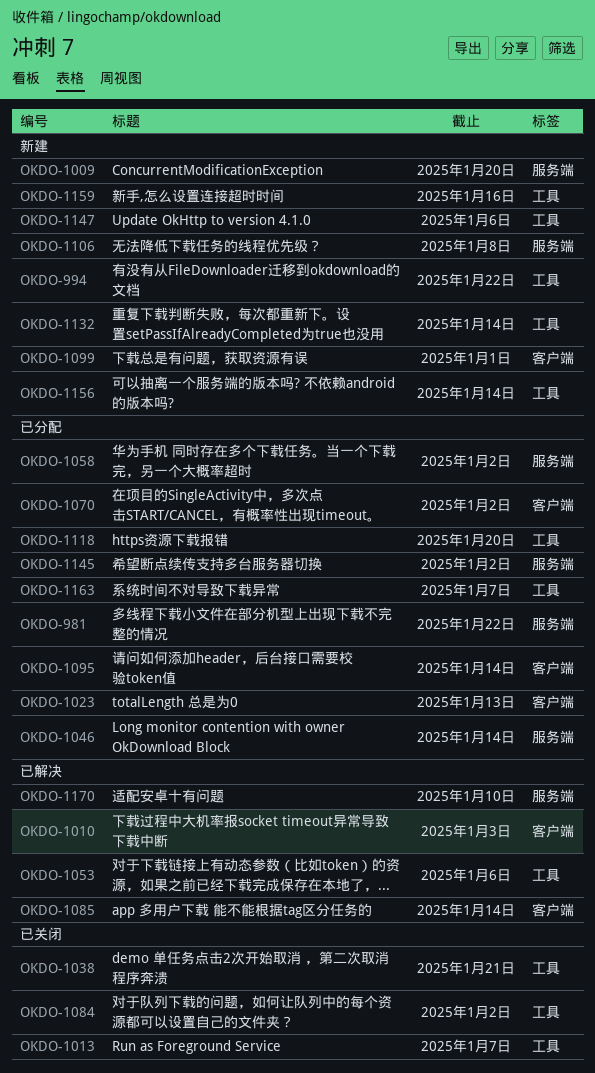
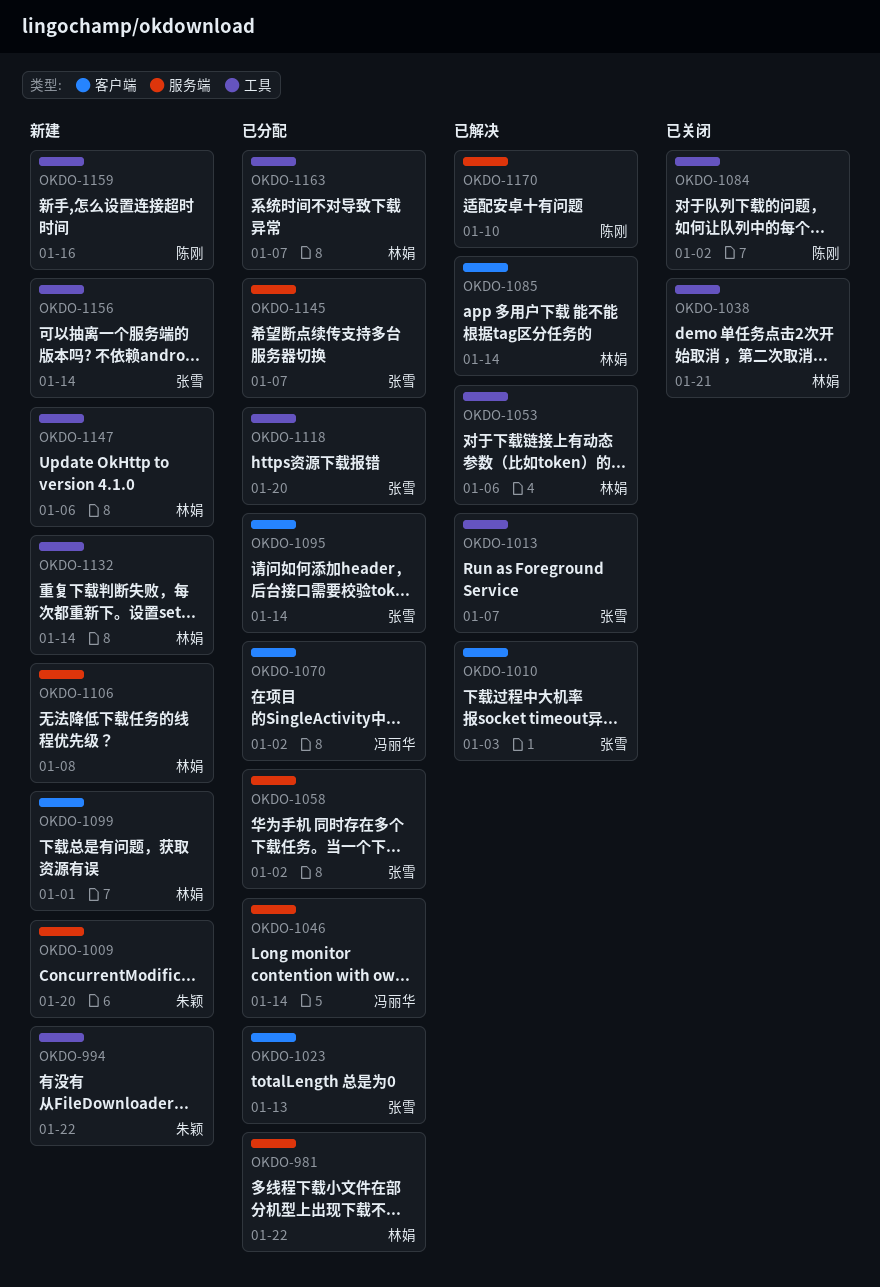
OKDO-1013, status: 已关闭 -> 已解决
OKDO-1145, due: Jan 2 -> Jan 7

